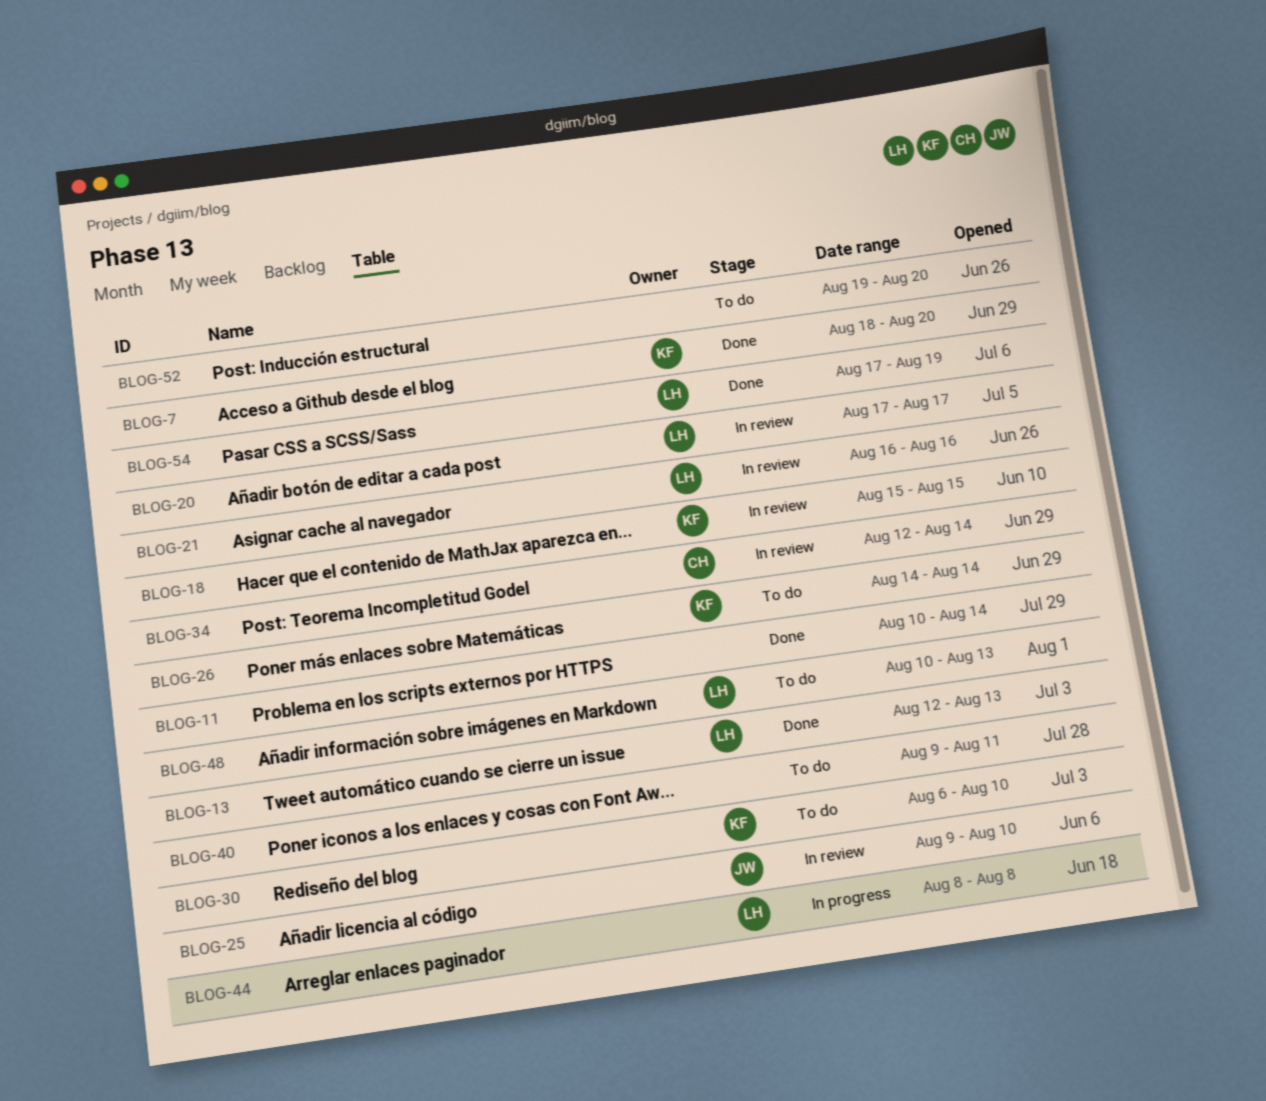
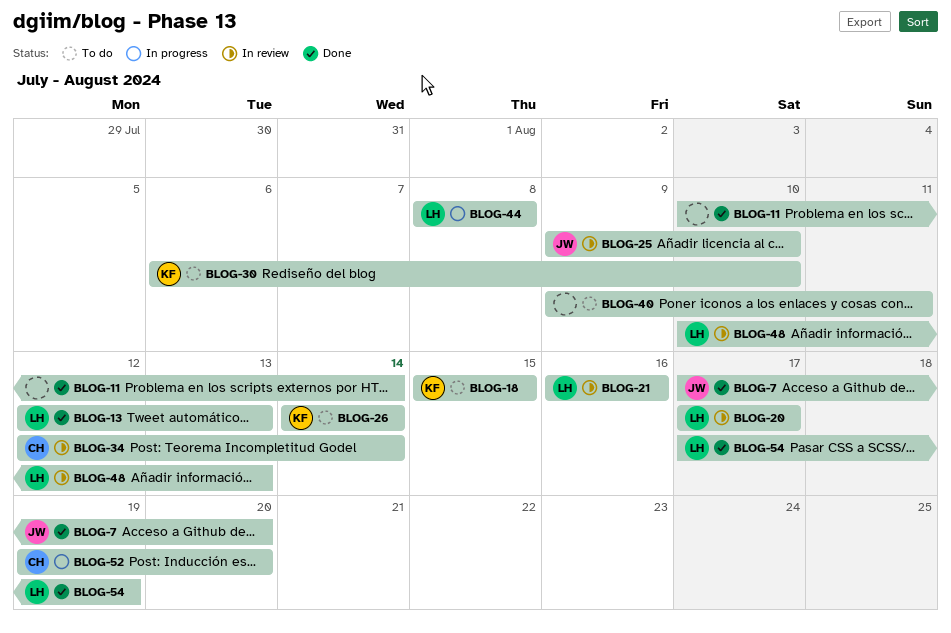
BLOG-7, owner: KF -> JW
BLOG-7, start: Aug 18 -> Aug 17
BLOG-18, status: In review -> To do
BLOG-48, status: To do -> In review
BLOG-52, status: To do -> In progress
BLOG-52, owner: none -> CH

